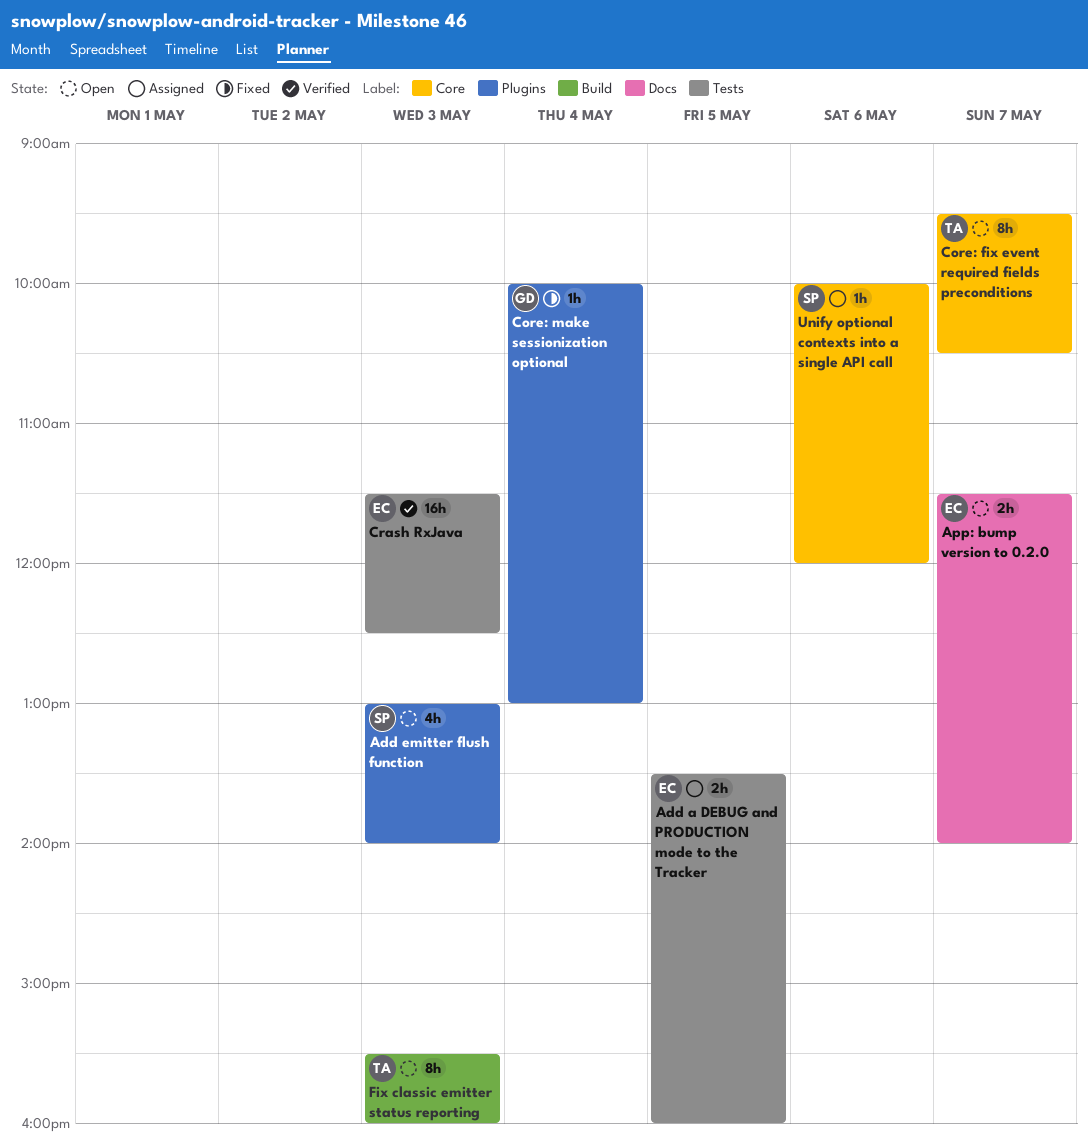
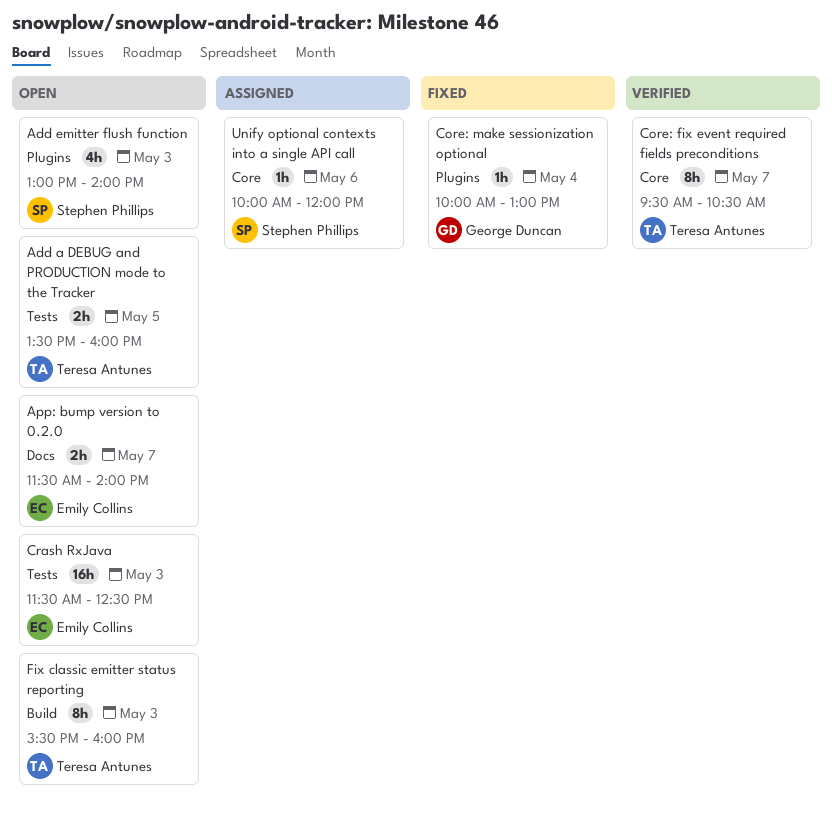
Add a DEBUG and PRODUCTION mode to the Tracker, status: Assigned -> Open
Add a DEBUG and PRODUCTION mode to the Tracker, owner: Emily Collins -> Teresa Antunes
Core: fix event required fields preconditions, status: Open -> Verified
Crash RxJava, status: Verified -> Open

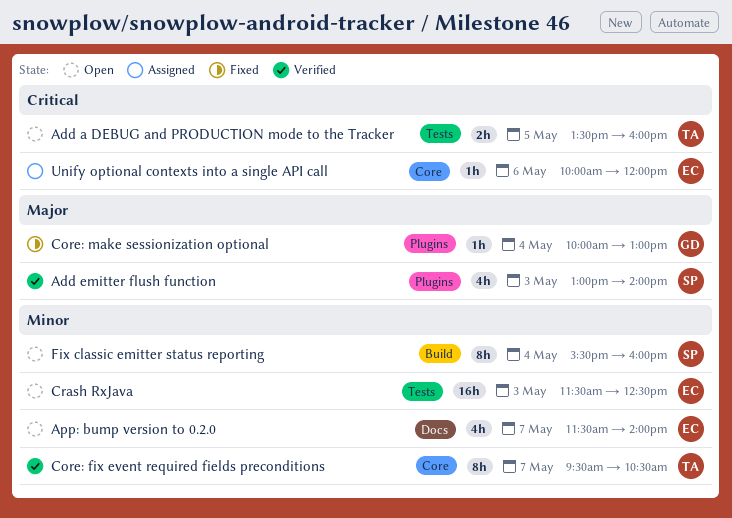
Add emitter flush function, status: Open -> Verified
App: bump version to 0.2.0, estimate: 2h -> 4h
Fix classic emitter status reporting, owner: Teresa Antunes -> Stephen Phillips
Fix classic emitter status reporting, day: May 3 -> May 4
Unify optional contexts into a single API call, owner: Stephen Phillips -> Emily Collins

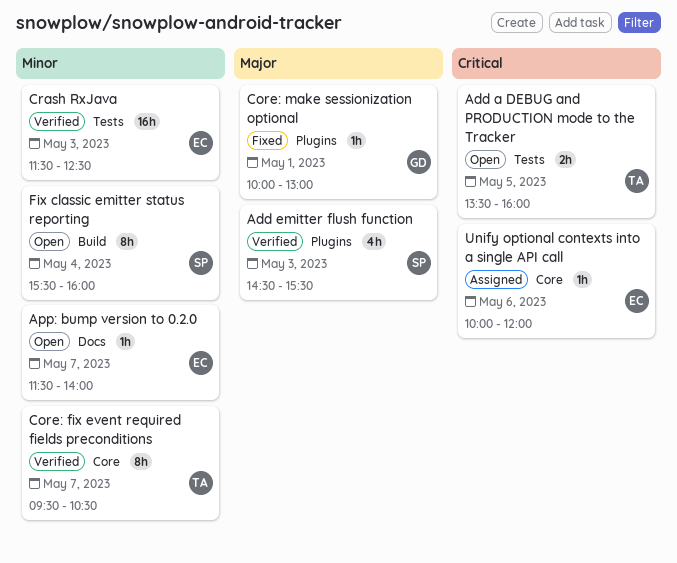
Add emitter flush function, begins: 13:00 -> 14:30
Add emitter flush function, ends: 14:00 -> 15:30
App: bump version to 0.2.0, estimate: 4h -> 1h
Core: make sessionization optional, day: May 4 -> May 1
Crash RxJava, status: Open -> Verified

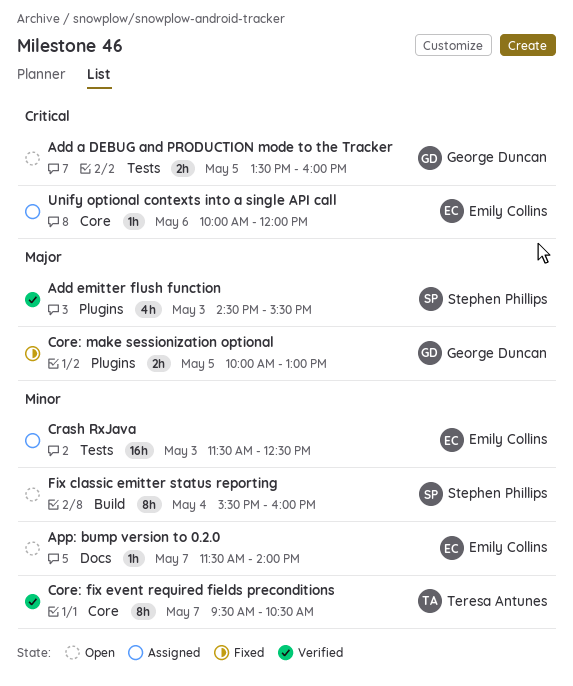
Add a DEBUG and PRODUCTION mode to the Tracker, owner: Teresa Antunes -> George Duncan
Core: make sessionization optional, estimate: 1h -> 2h
Core: make sessionization optional, day: May 1 -> May 5
Crash RxJava, status: Verified -> Assigned

